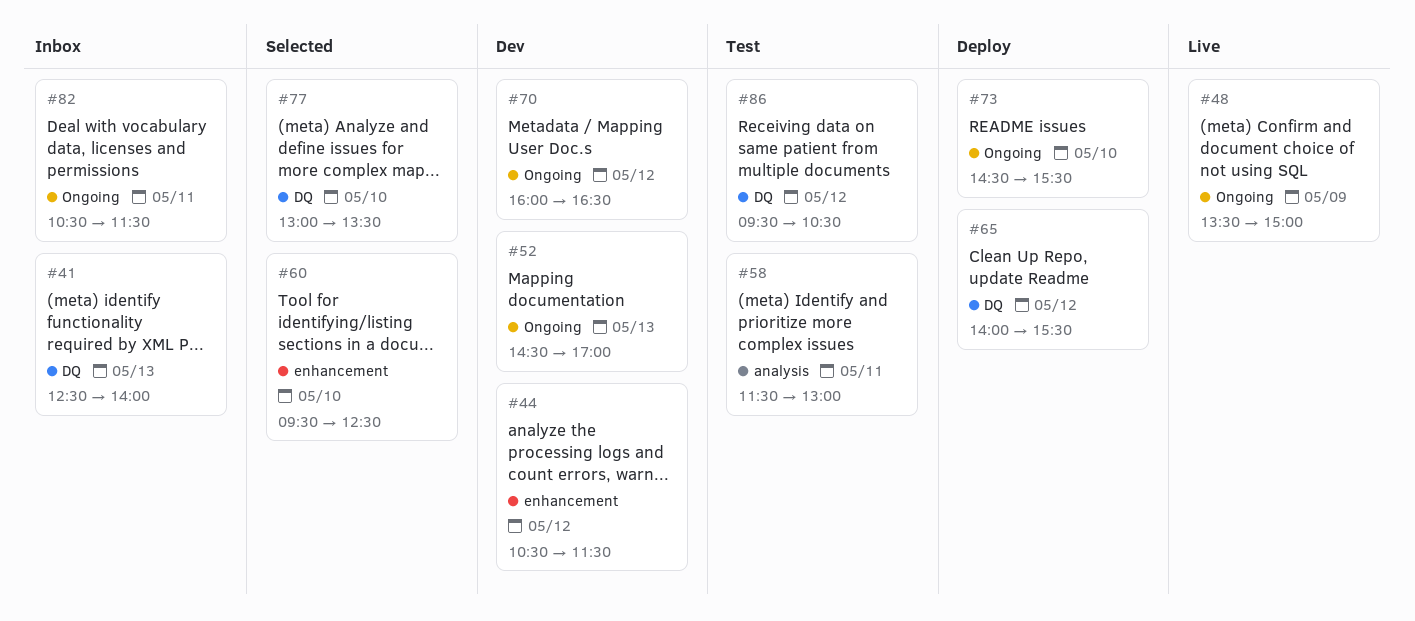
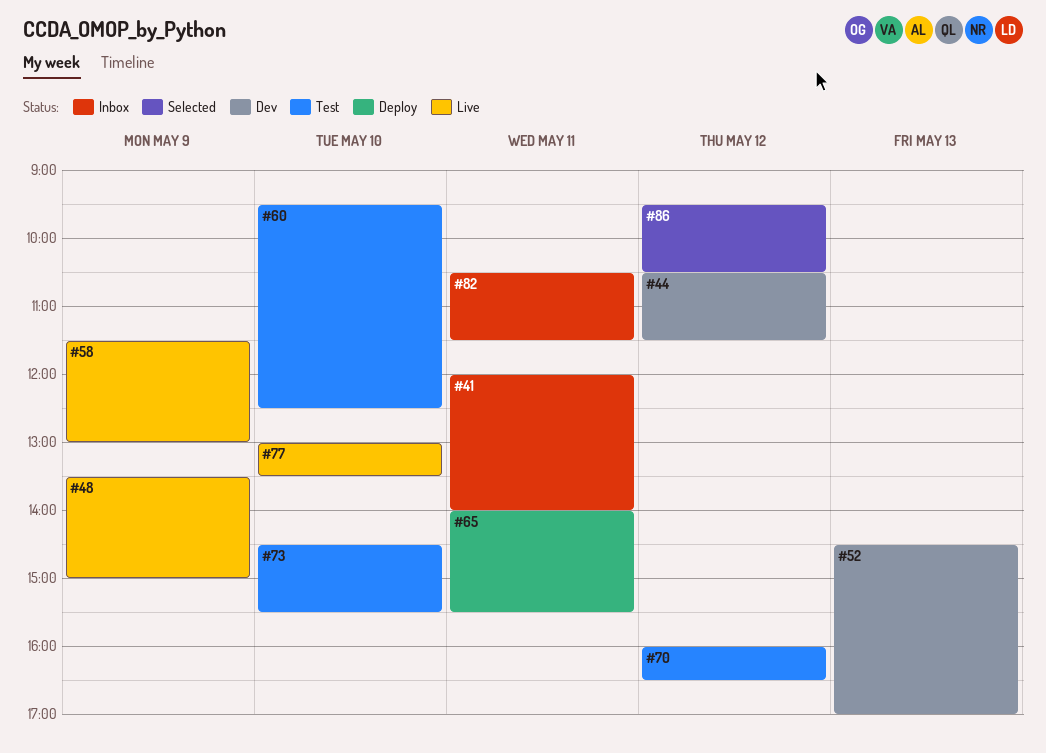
#41, day: May 13 -> May 11
#41, begins: 12:30 -> 12:00
#58, status: Test -> Live
#58, day: May 11 -> May 9
#60, status: Selected -> Test
#65, day: May 12 -> May 11
#70, status: Dev -> Test
#73, status: Deploy -> Test
#77, status: Selected -> Live
#86, status: Test -> Selected

